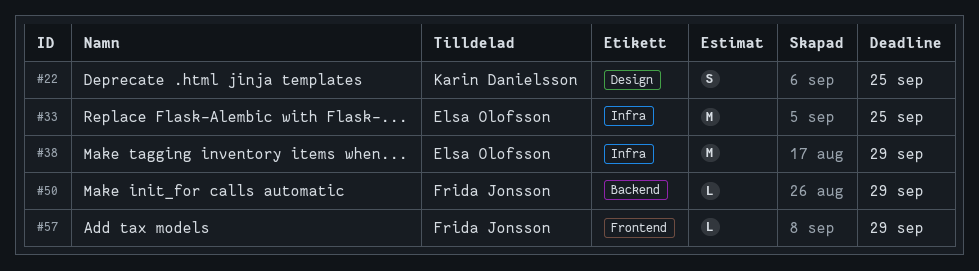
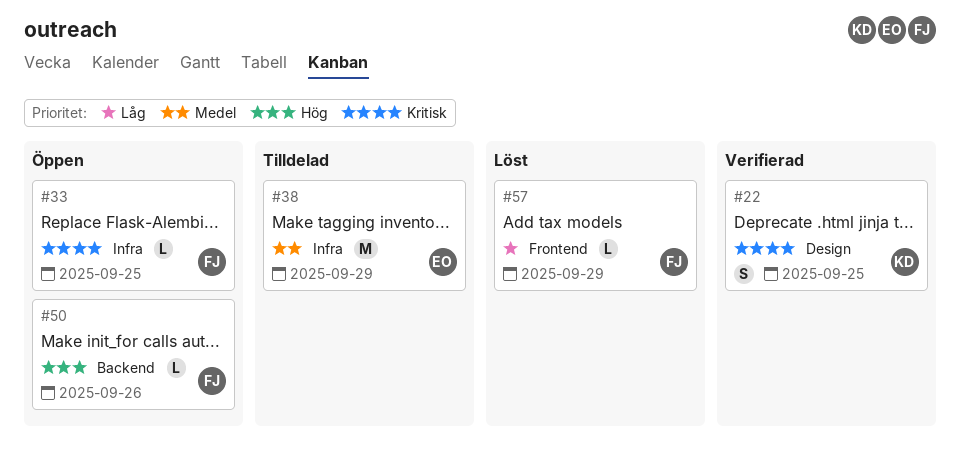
#33, owner: Elsa Olofsson -> Frida Jonsson
#33, estimate: M -> L
#50, due: Sep 29 -> Sep 26

